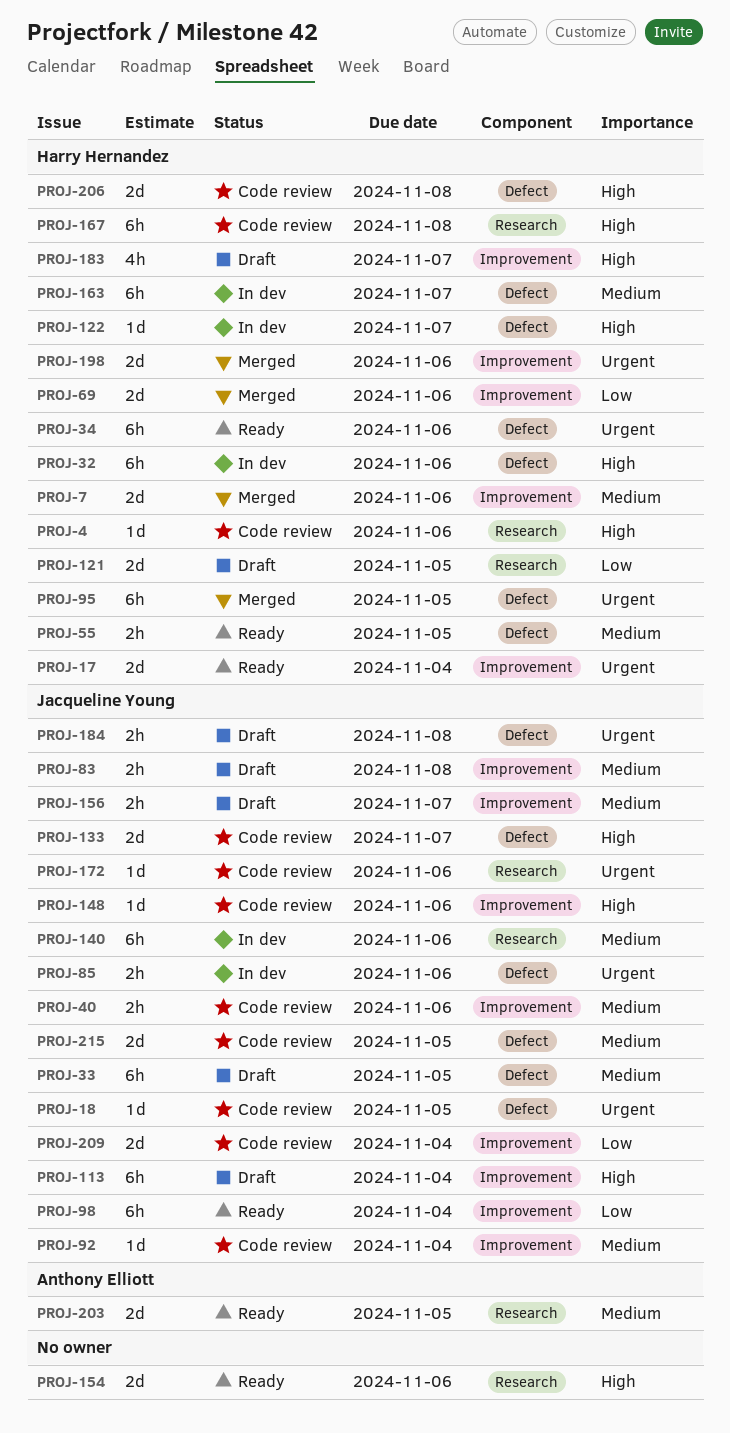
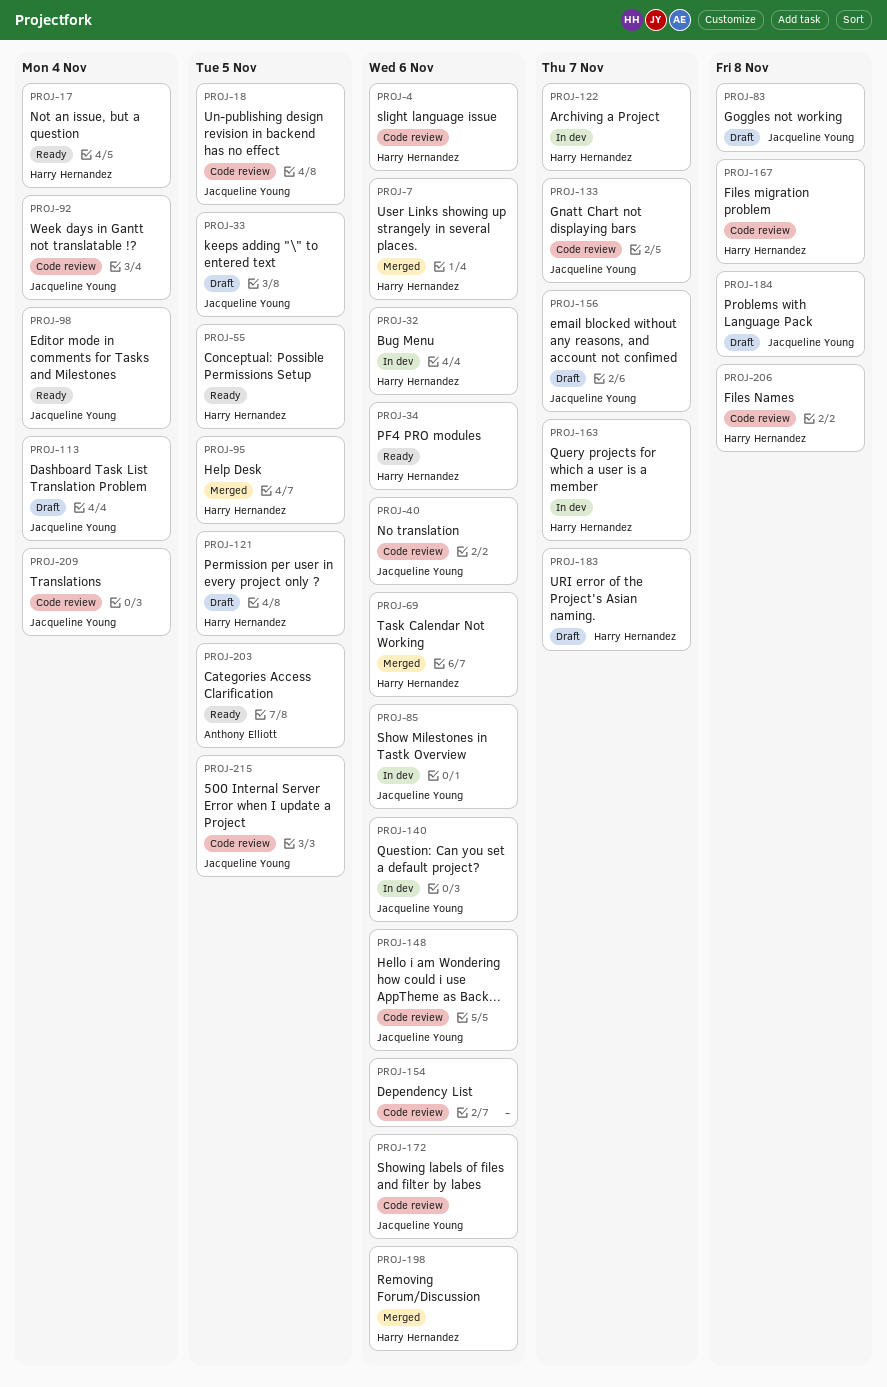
PROJ-154, status: Ready -> Code review

